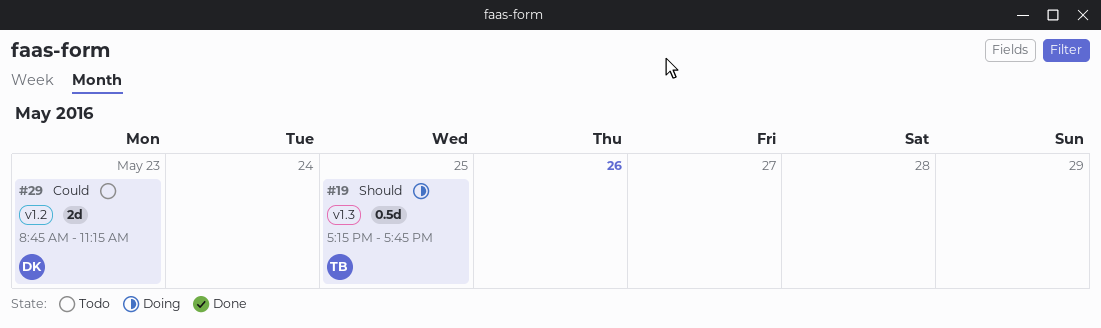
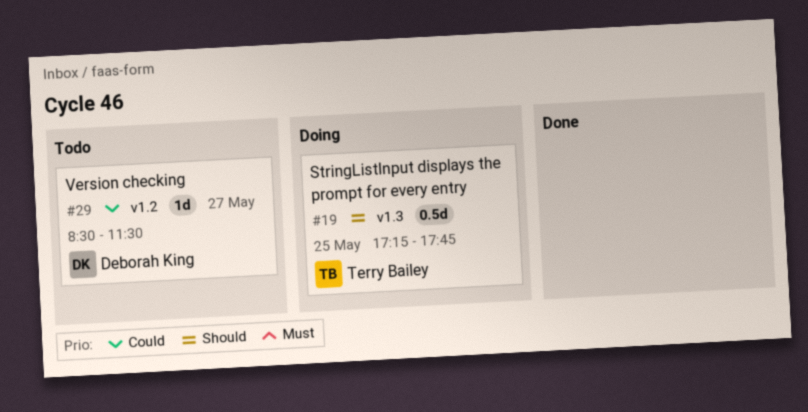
#29, estimate: 2d -> 1d
#29, day: May 23 -> May 27
#29, begins: 08:45 -> 08:30
#29, ends: 11:15 -> 11:30

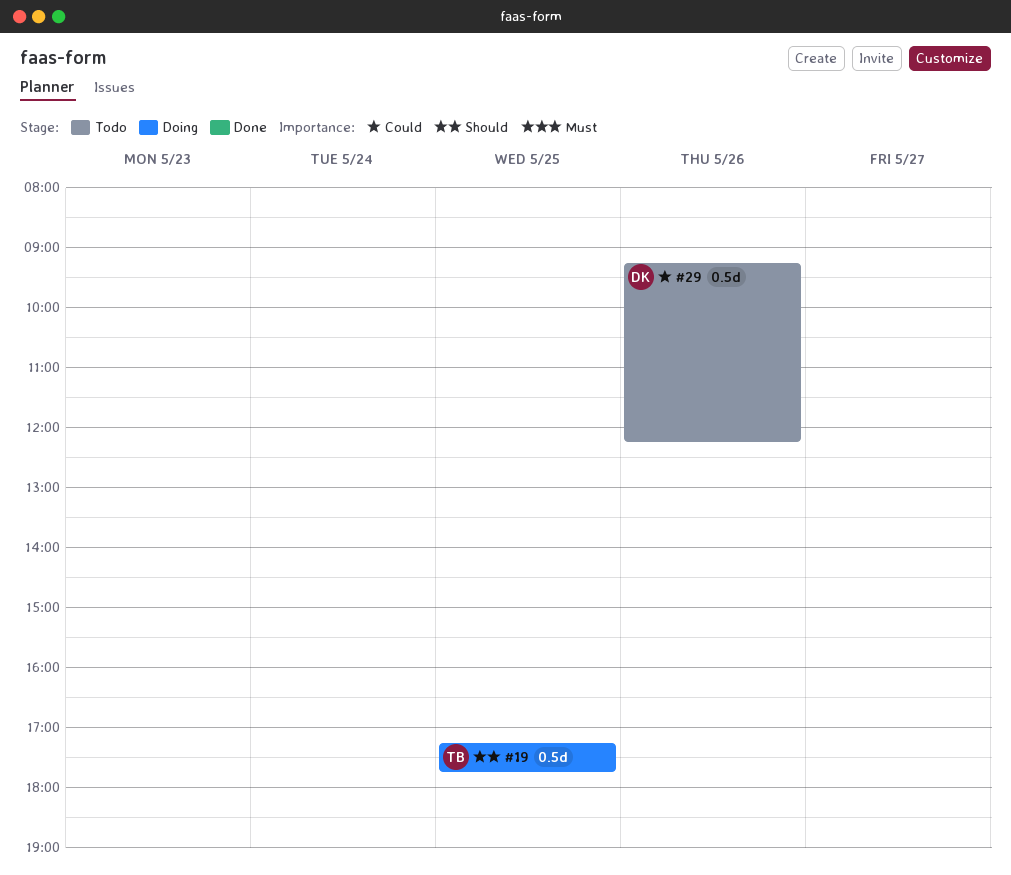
#29, estimate: 1d -> 0.5d
#29, day: May 27 -> May 26
#29, begins: 08:30 -> 09:15
#29, ends: 11:30 -> 12:15

